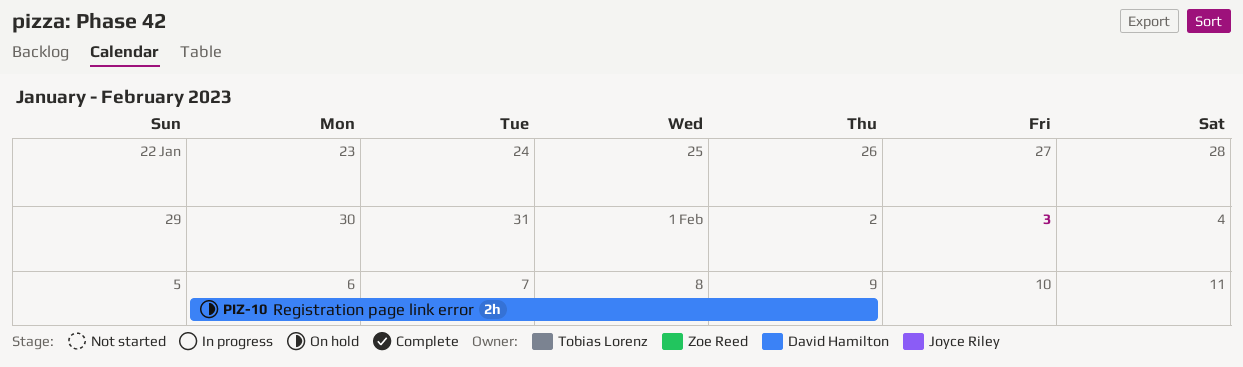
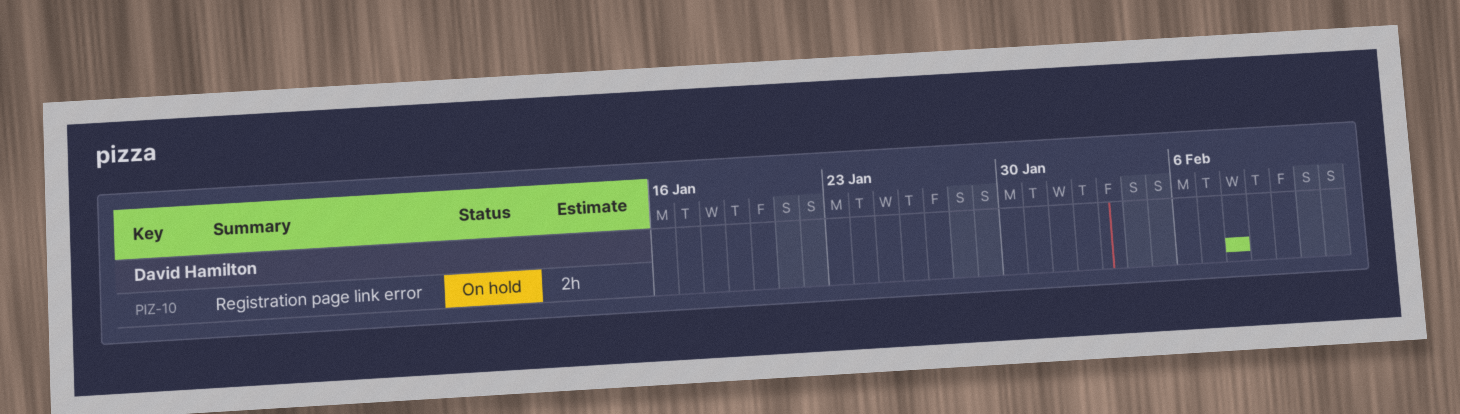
PIZ-10, start: Feb 6 -> Feb 8
PIZ-10, due: Feb 9 -> Feb 8

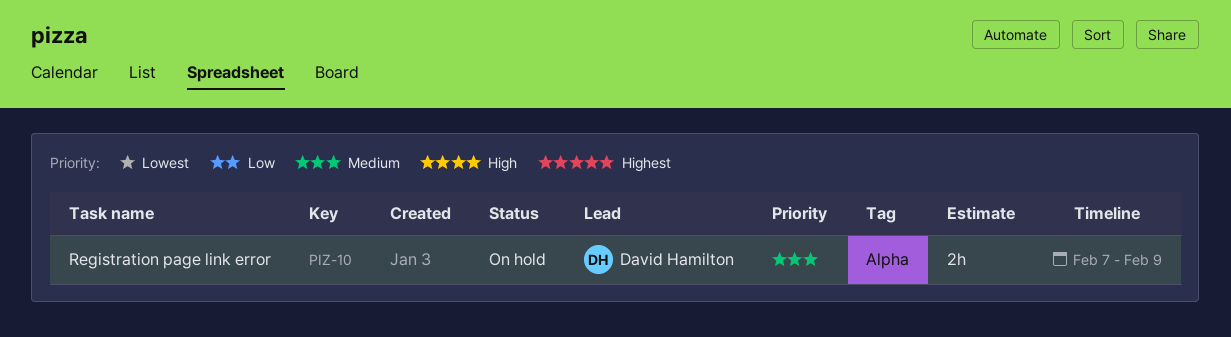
PIZ-10, start: Feb 8 -> Feb 7
PIZ-10, due: Feb 8 -> Feb 9

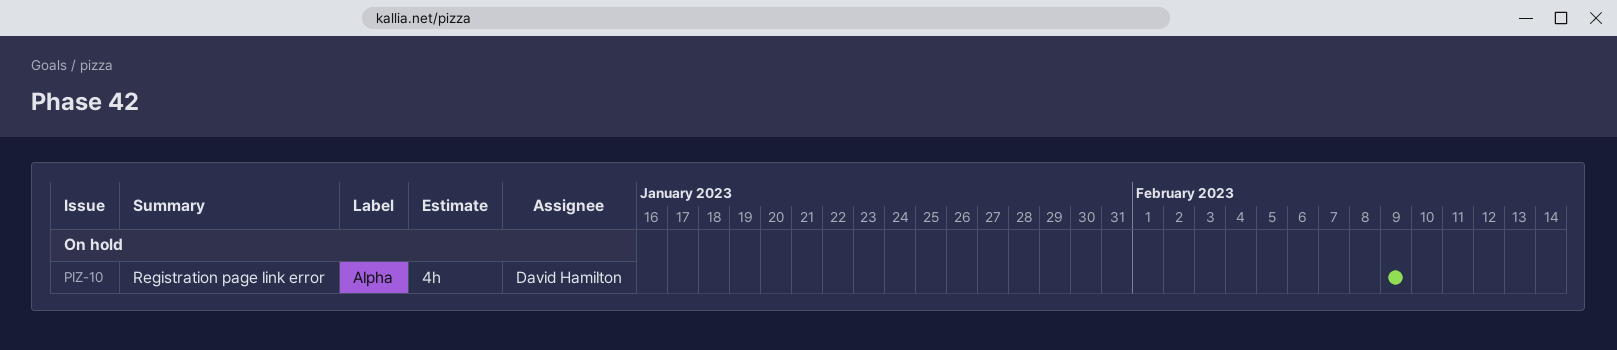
PIZ-10, estimate: 2h -> 4h
PIZ-10, start: Feb 7 -> Feb 9

